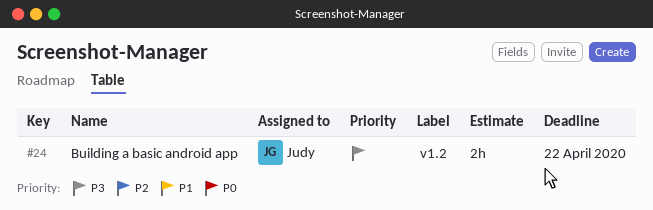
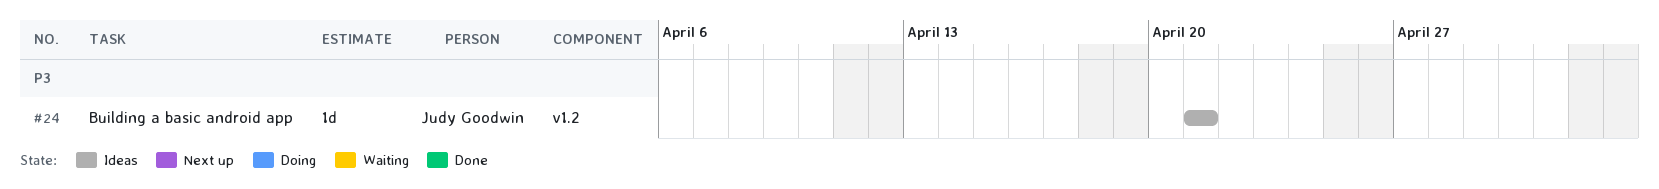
#24, estimate: 2h -> 1d
#24, due: Apr 22 -> Apr 21

